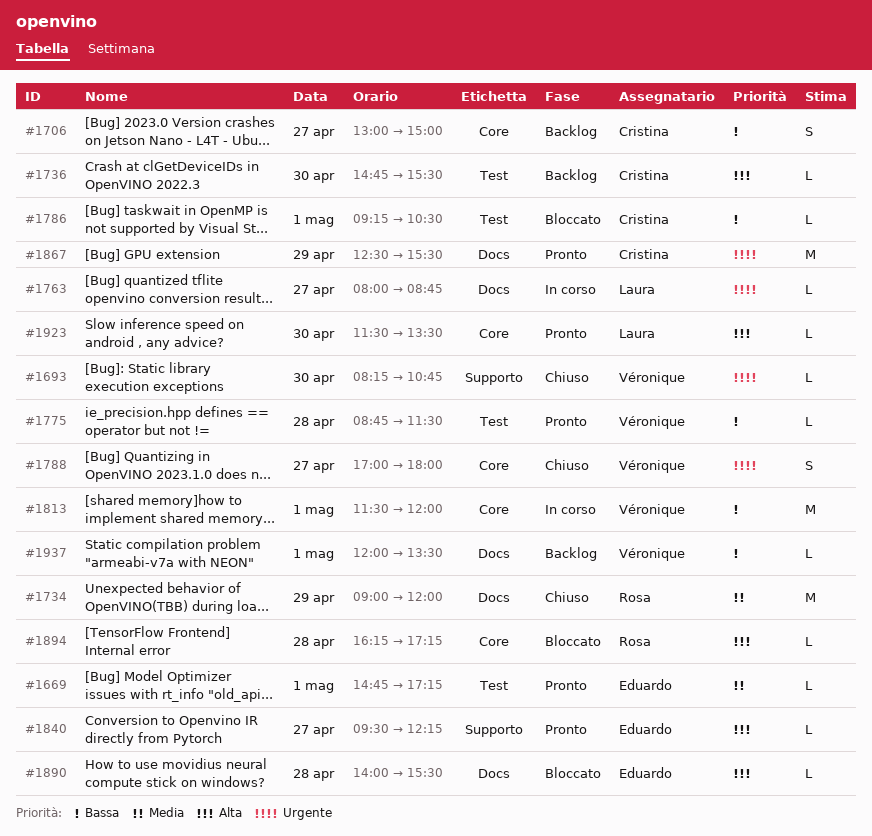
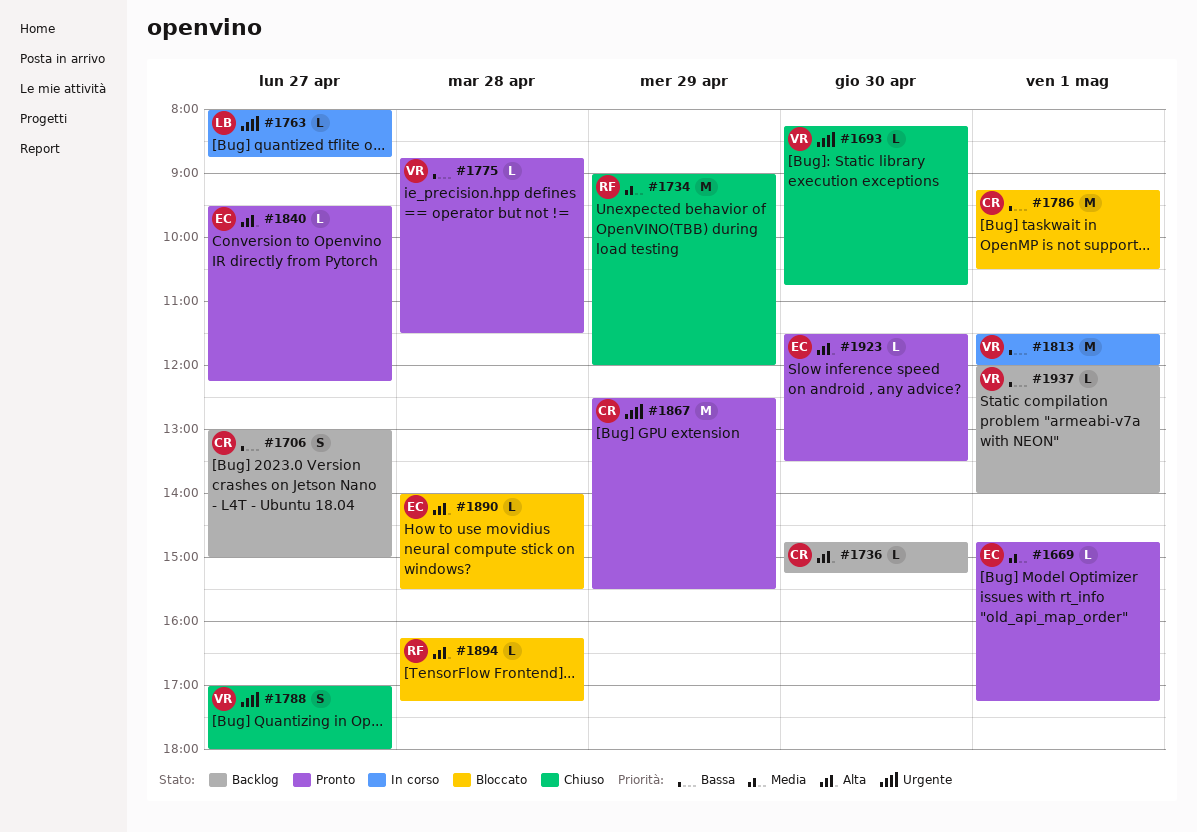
#1736, ends: 15:30 -> 15:15
#1786, estimate: L -> M
#1923, owner: Laura -> Eduardo
#1937, ends: 13:30 -> 14:00

